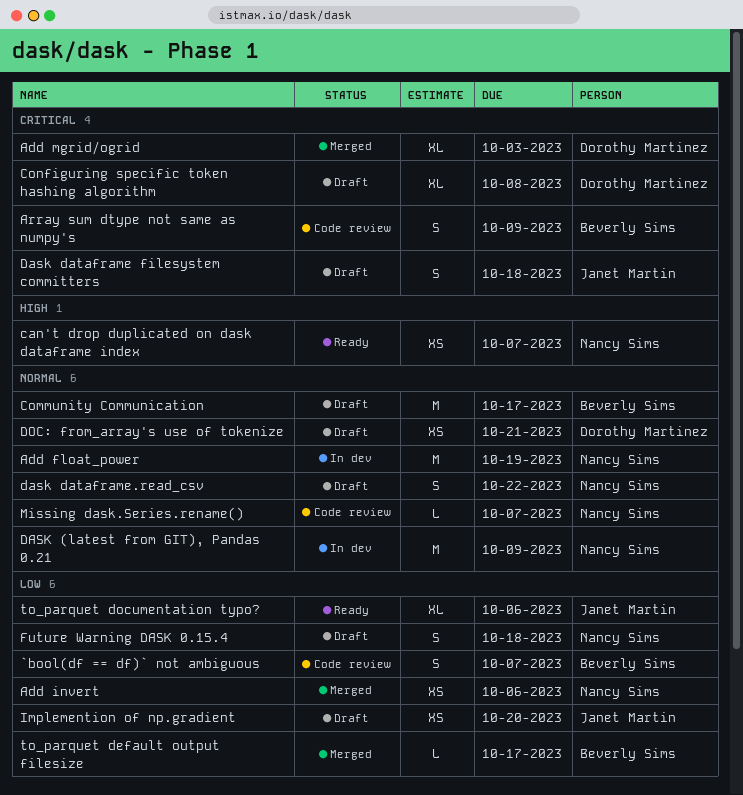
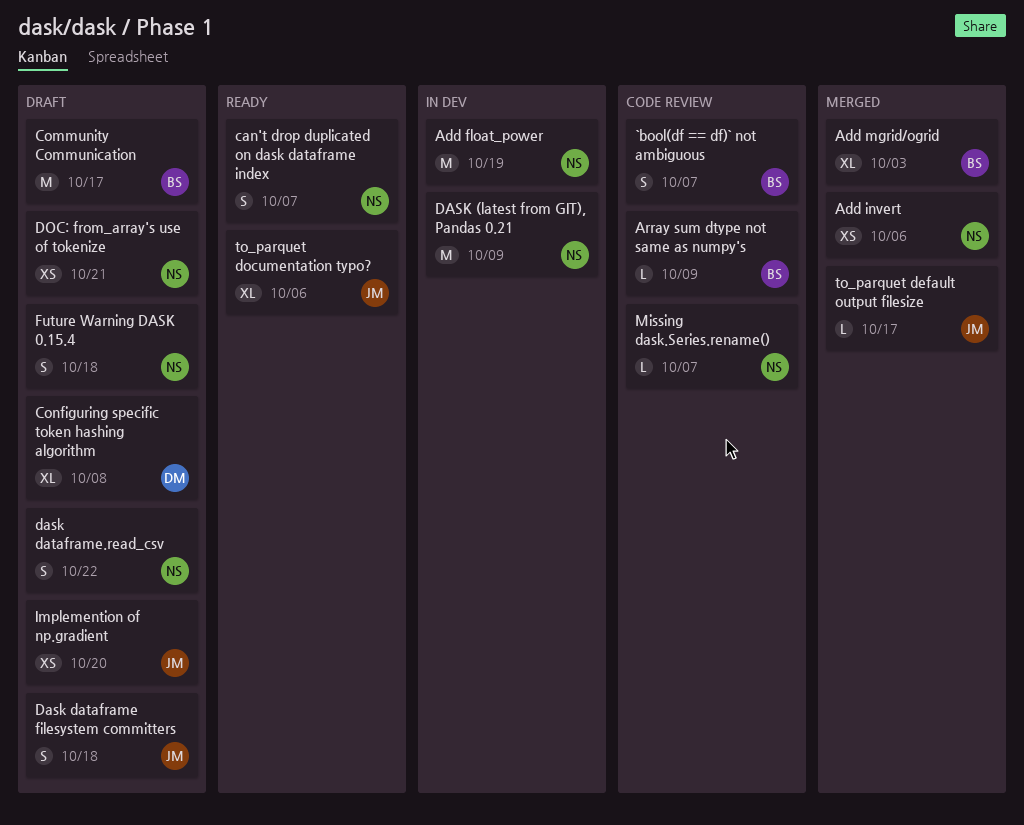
Add mgrid/ogrid, owner: Dorothy Martinez -> Beverly Sims
Array sum dtype not same as numpy's, estimate: S -> L
can't drop duplicated on dask dataframe index, estimate: XS -> S
DOC: from_array's use of tokenize, owner: Dorothy Martinez -> Nancy Sims
to_parquet default output filesize, owner: Beverly Sims -> Janet Martin

